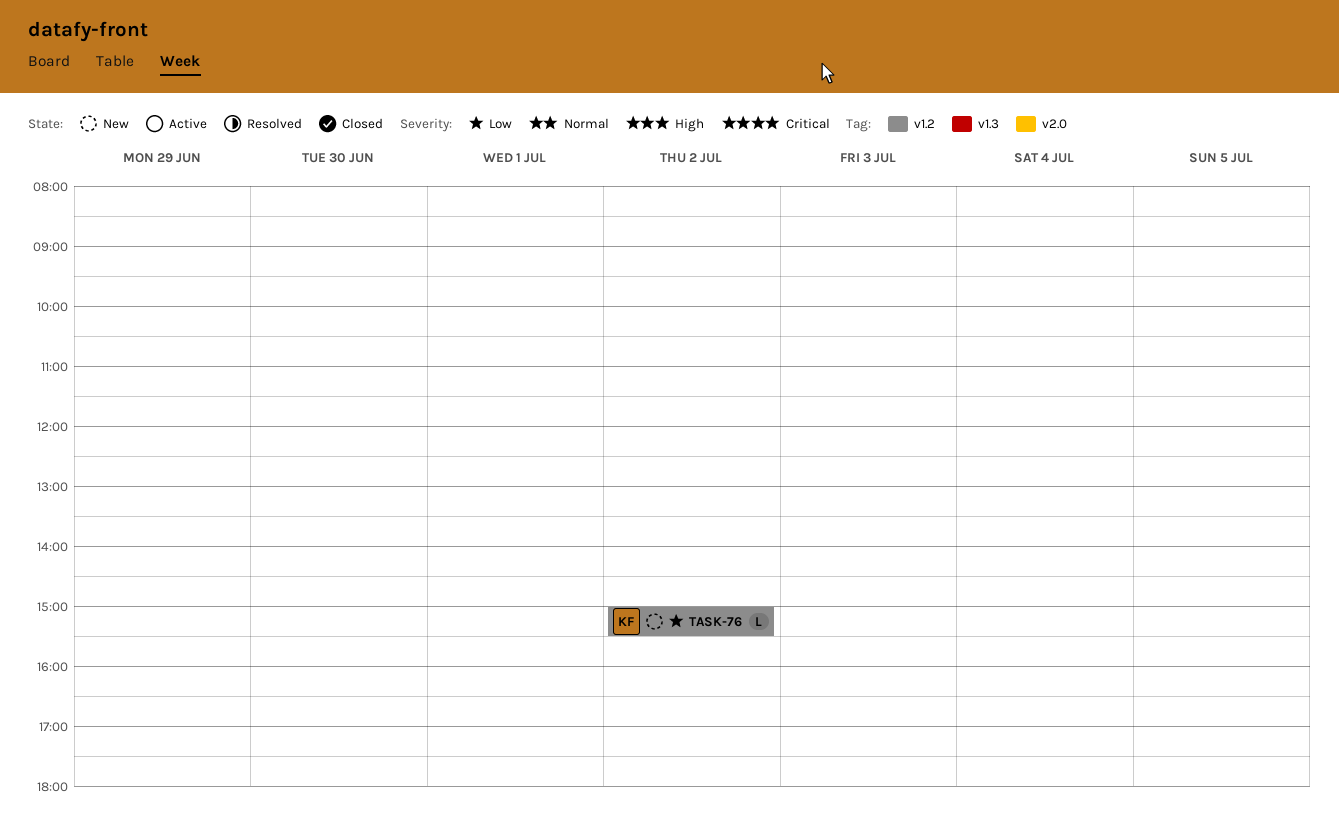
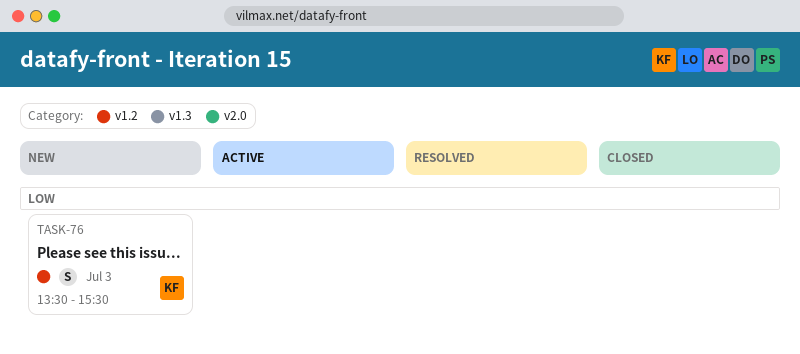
TASK-76, estimate: L -> S
TASK-76, day: Jul 2 -> Jul 3
TASK-76, begins: 15:00 -> 13:30

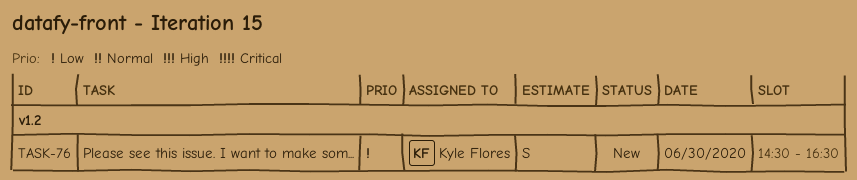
TASK-76, day: Jul 3 -> Jun 30
TASK-76, begins: 13:30 -> 14:30
TASK-76, ends: 15:30 -> 16:30

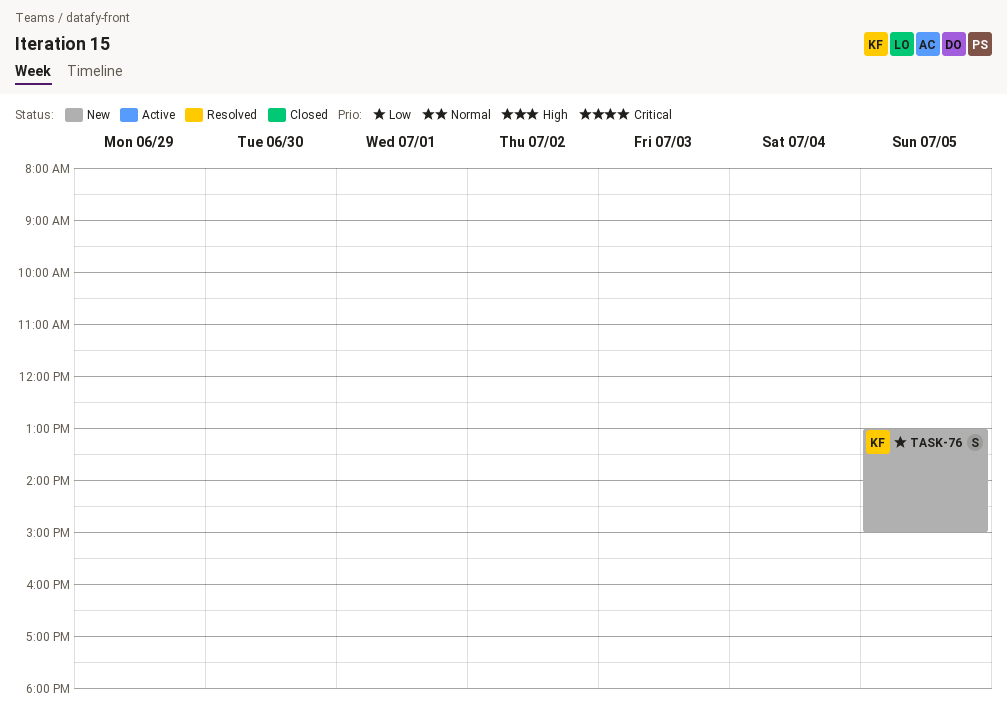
TASK-76, day: Jun 30 -> Jul 5
TASK-76, begins: 14:30 -> 13:00
TASK-76, ends: 16:30 -> 15:00

